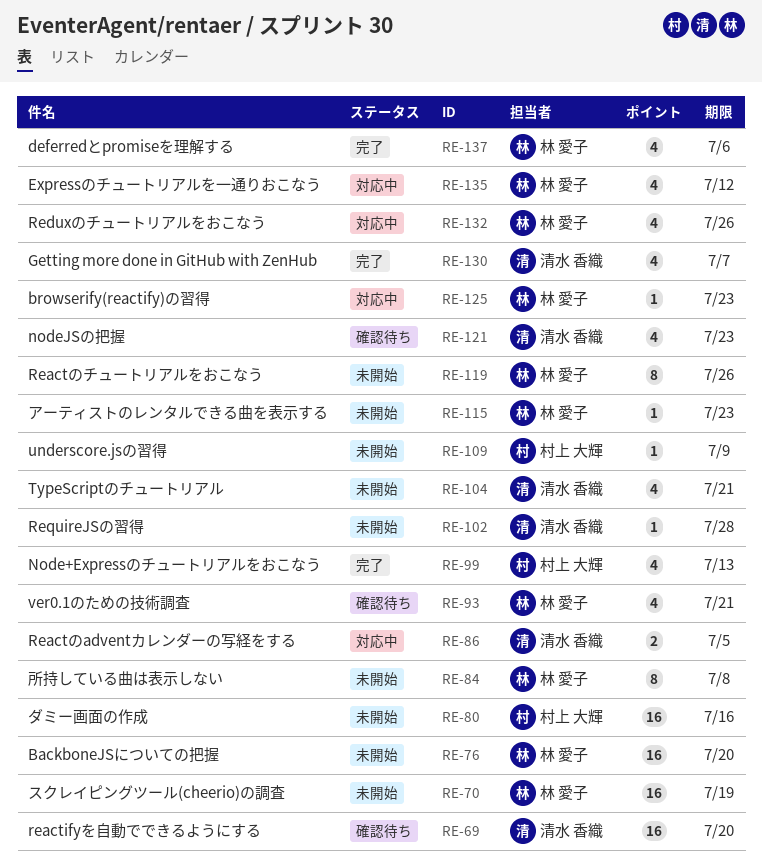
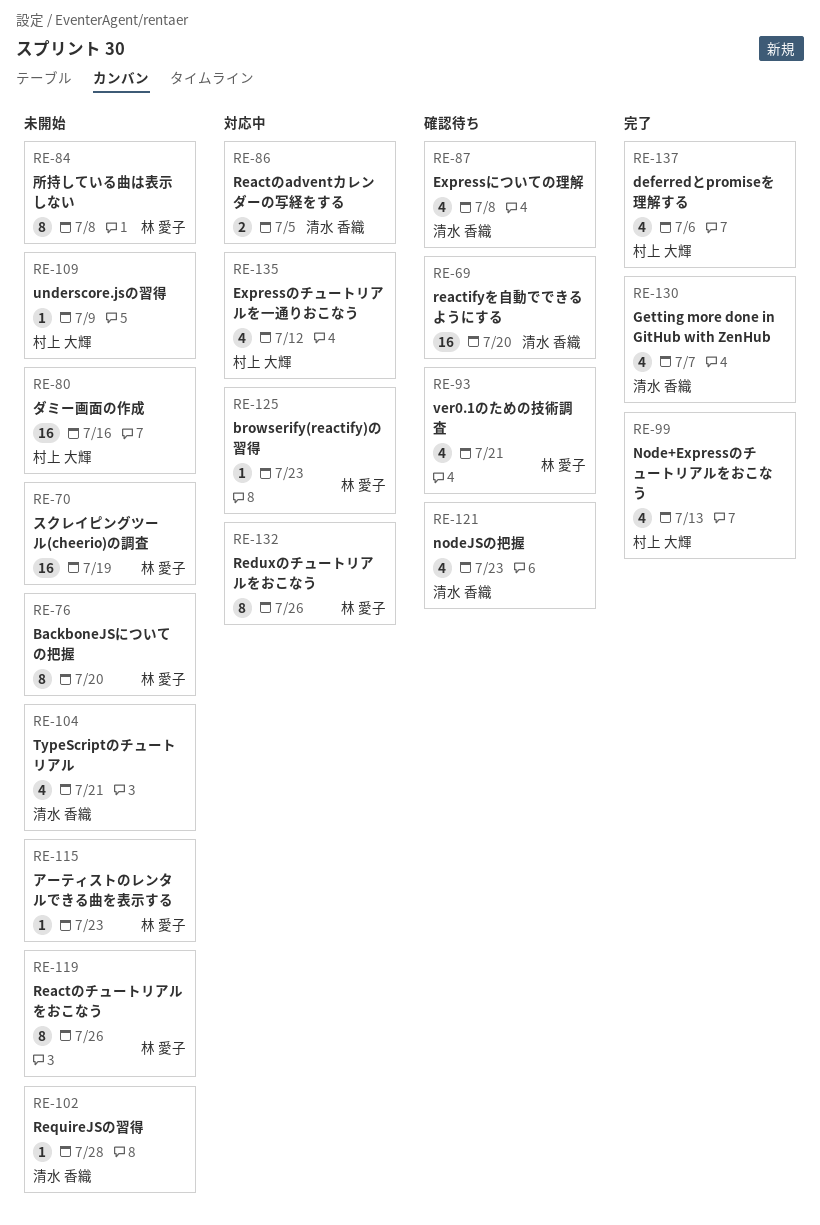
RE-76, estimate: 16 -> 8
RE-87: none -> present
RE-132, estimate: 4 -> 8
RE-135, owner: 林 愛子 -> 村上 大輝
RE-137, owner: 林 愛子 -> 村上 大輝

